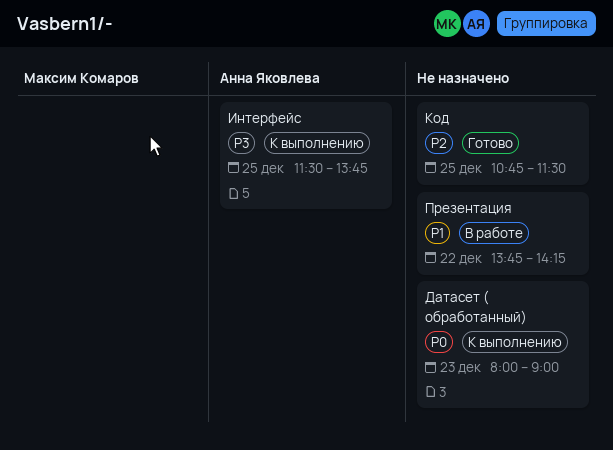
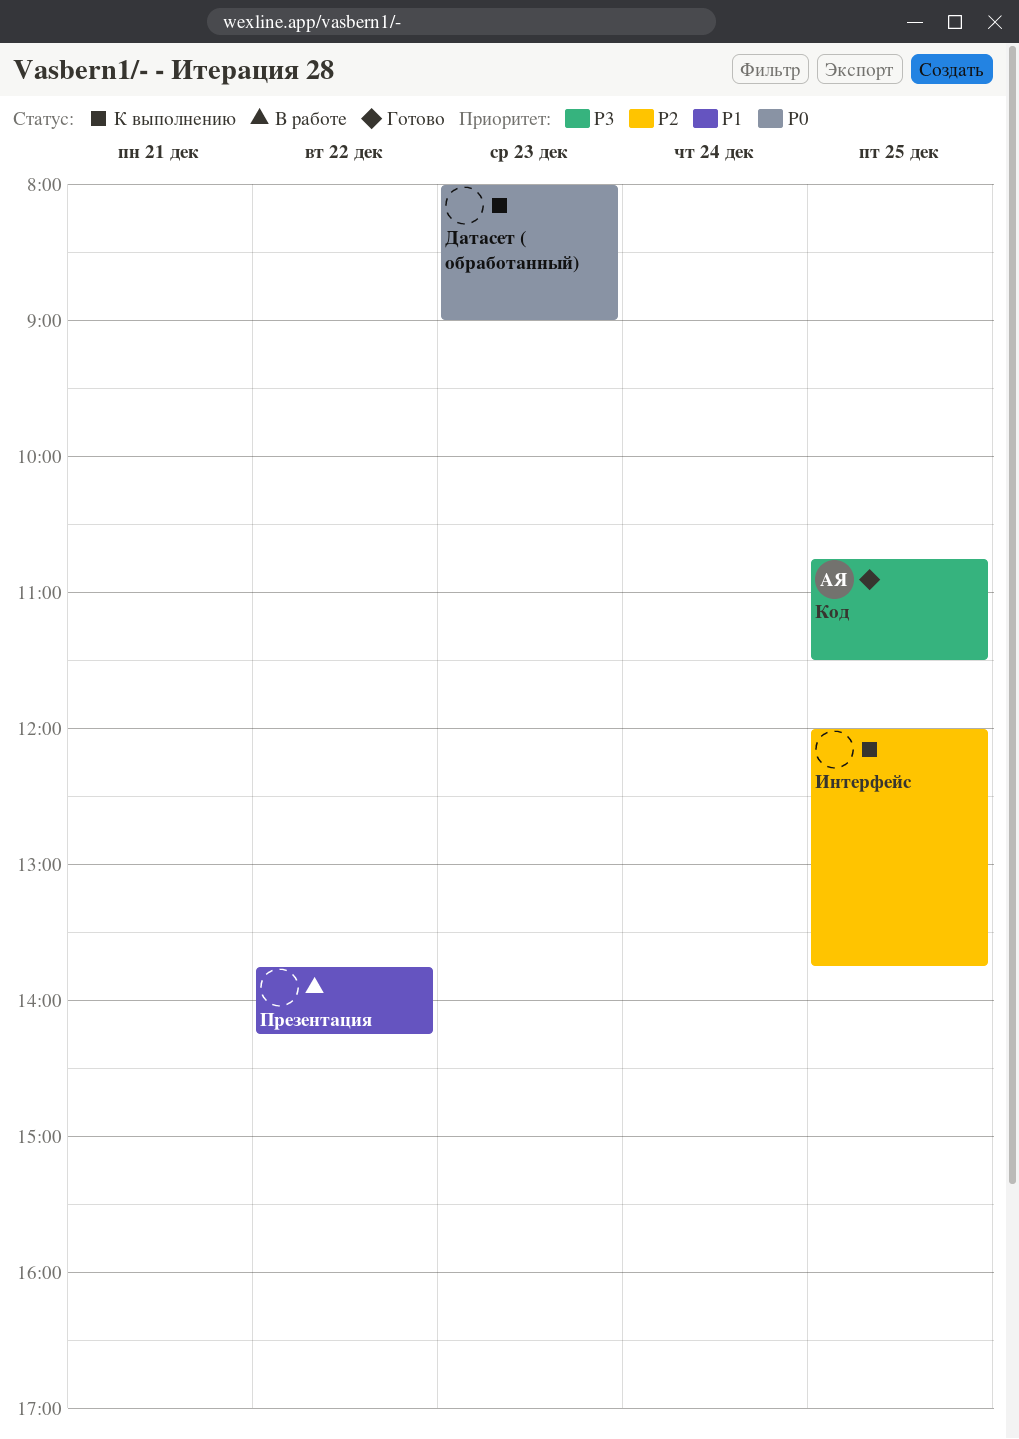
Интерфейс, owner: Анна Яковлева -> none
Интерфейс, priority: P3 -> P2
Интерфейс, begins: 11:30 -> 12:00
Код, owner: none -> Анна Яковлева
Код, priority: P2 -> P3

